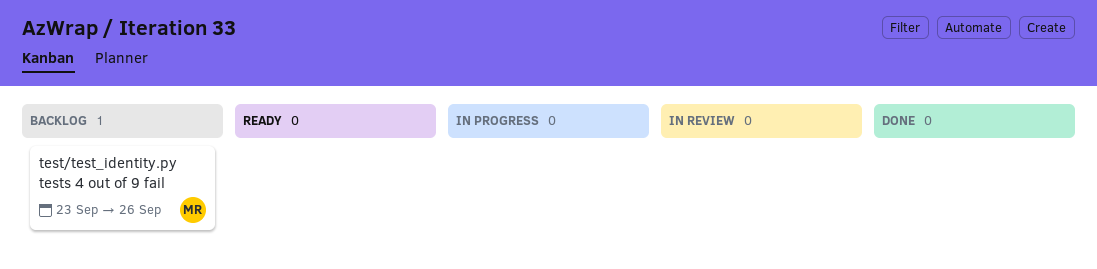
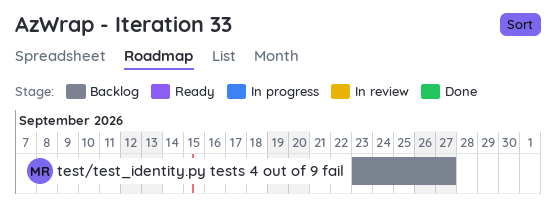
test/test_identity.py tests 4 out of 9 fail, due: Sep 26 -> Sep 27

